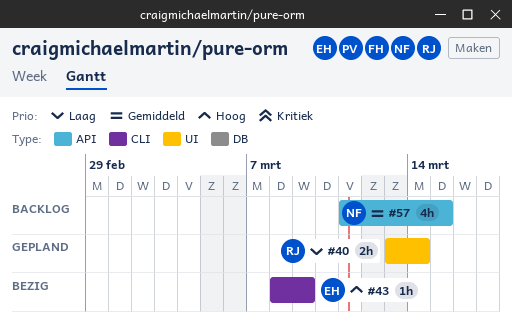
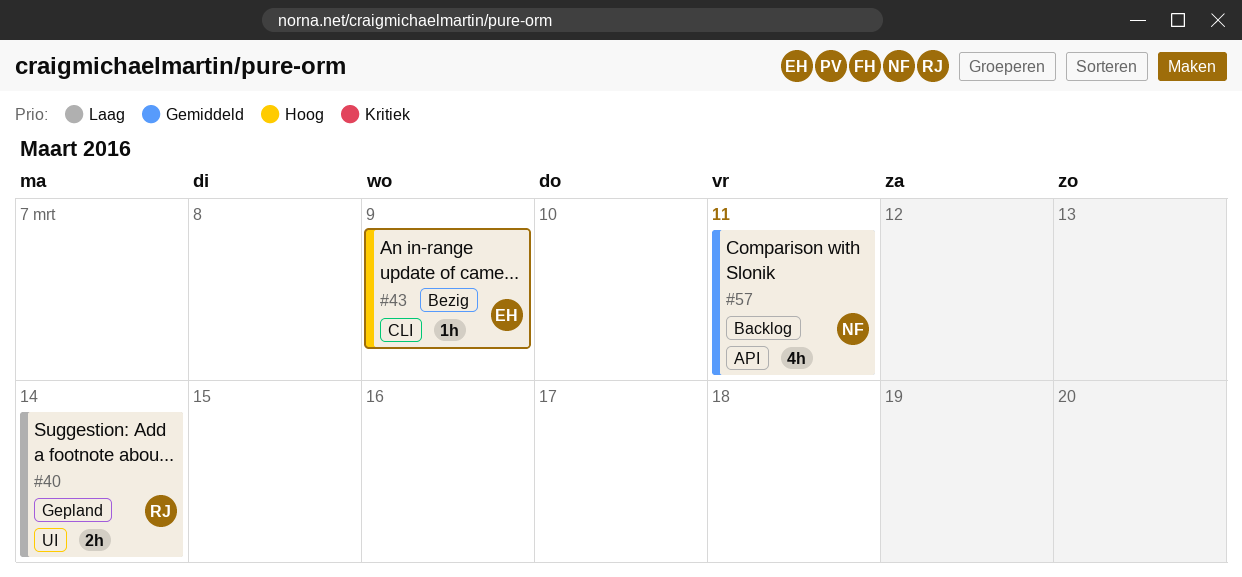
#57, due: Mar 15 -> Mar 11

